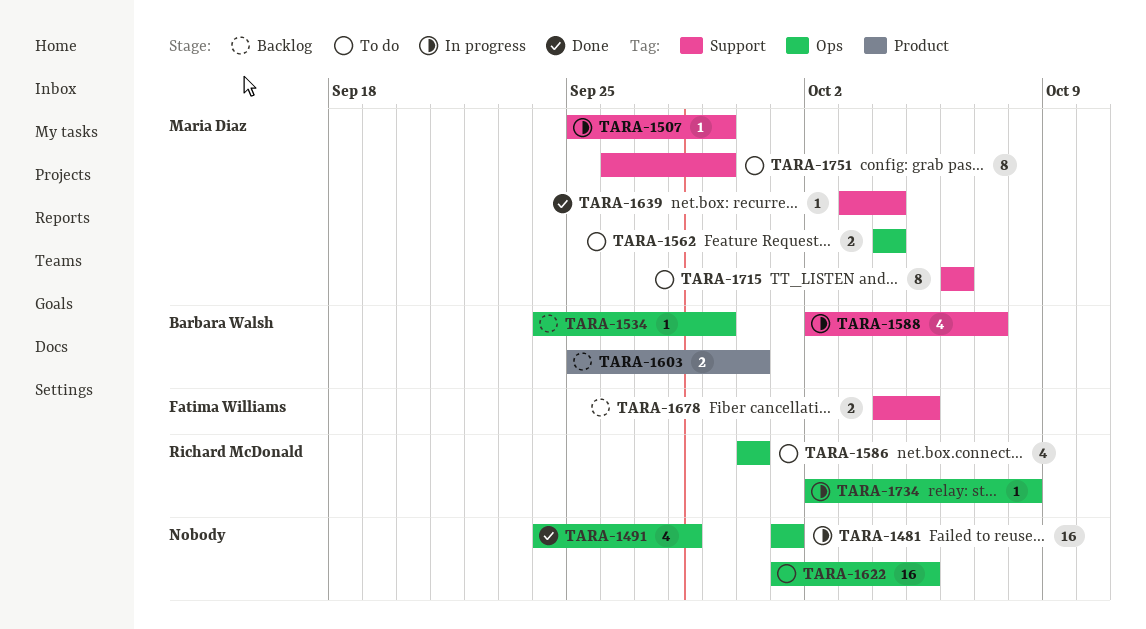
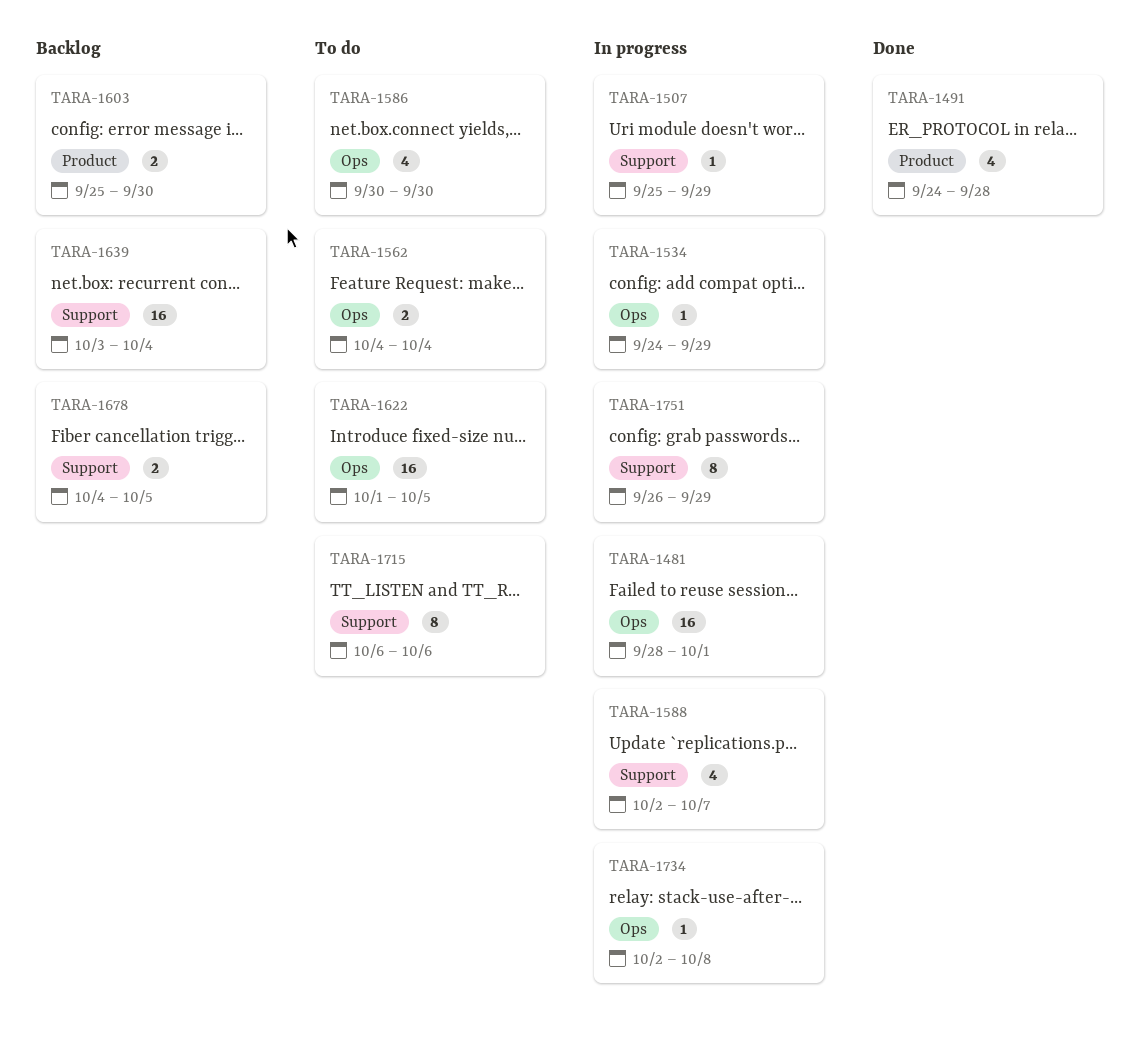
TARA-1481, start: Oct 1 -> Sep 28
TARA-1491, label: Ops -> Product
TARA-1534, status: Backlog -> In progress
TARA-1639, status: Done -> Backlog
TARA-1639, estimate: 1 -> 16
TARA-1751, status: To do -> In progress

